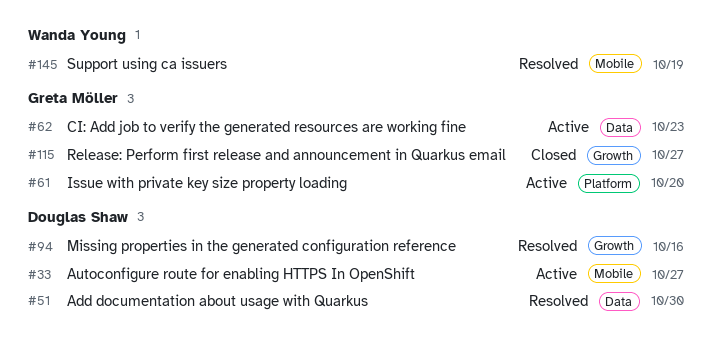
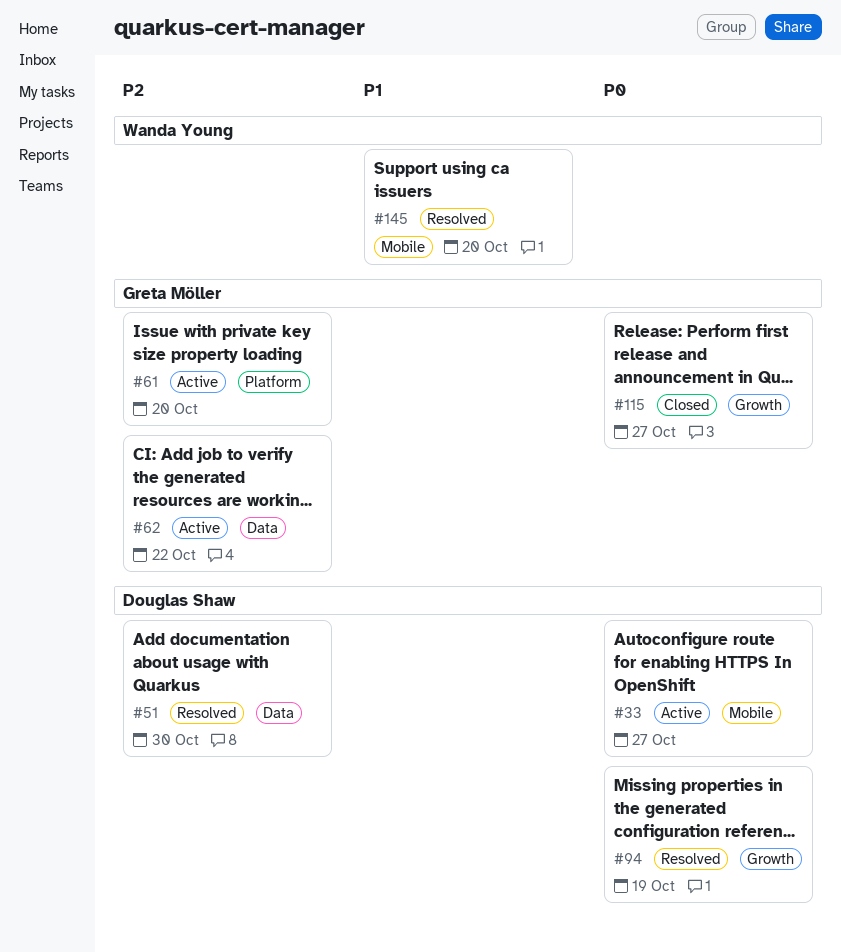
#62, due: Oct 23 -> Oct 22
#94, due: Oct 16 -> Oct 19
#145, due: Oct 19 -> Oct 20

